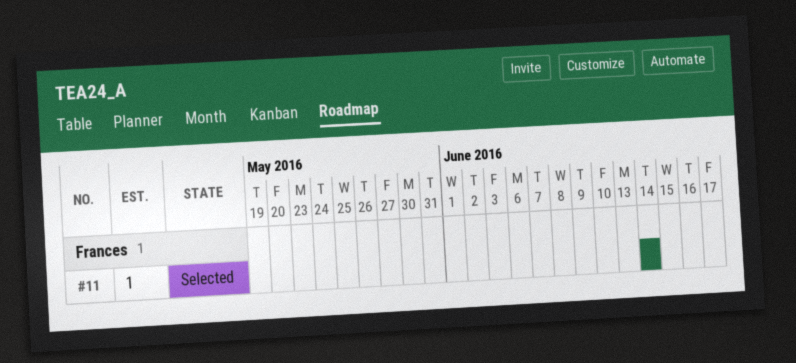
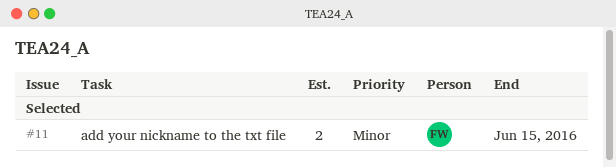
#11, estimate: 1 -> 2
#11, due: Jun 14 -> Jun 15

